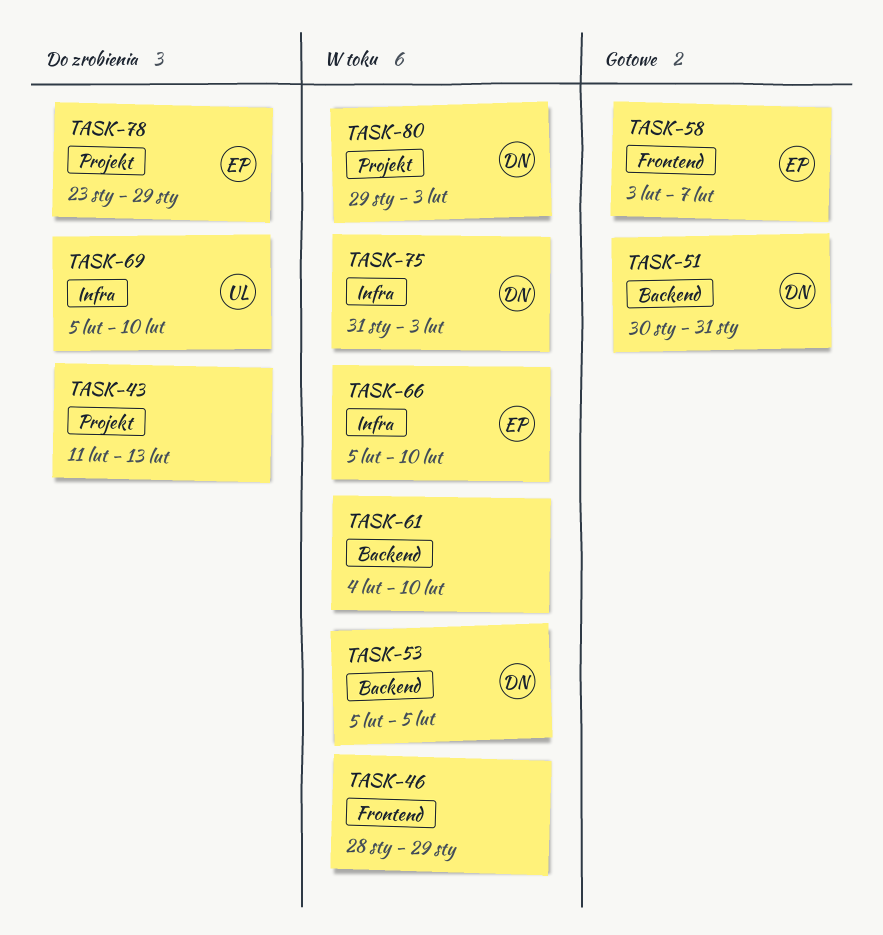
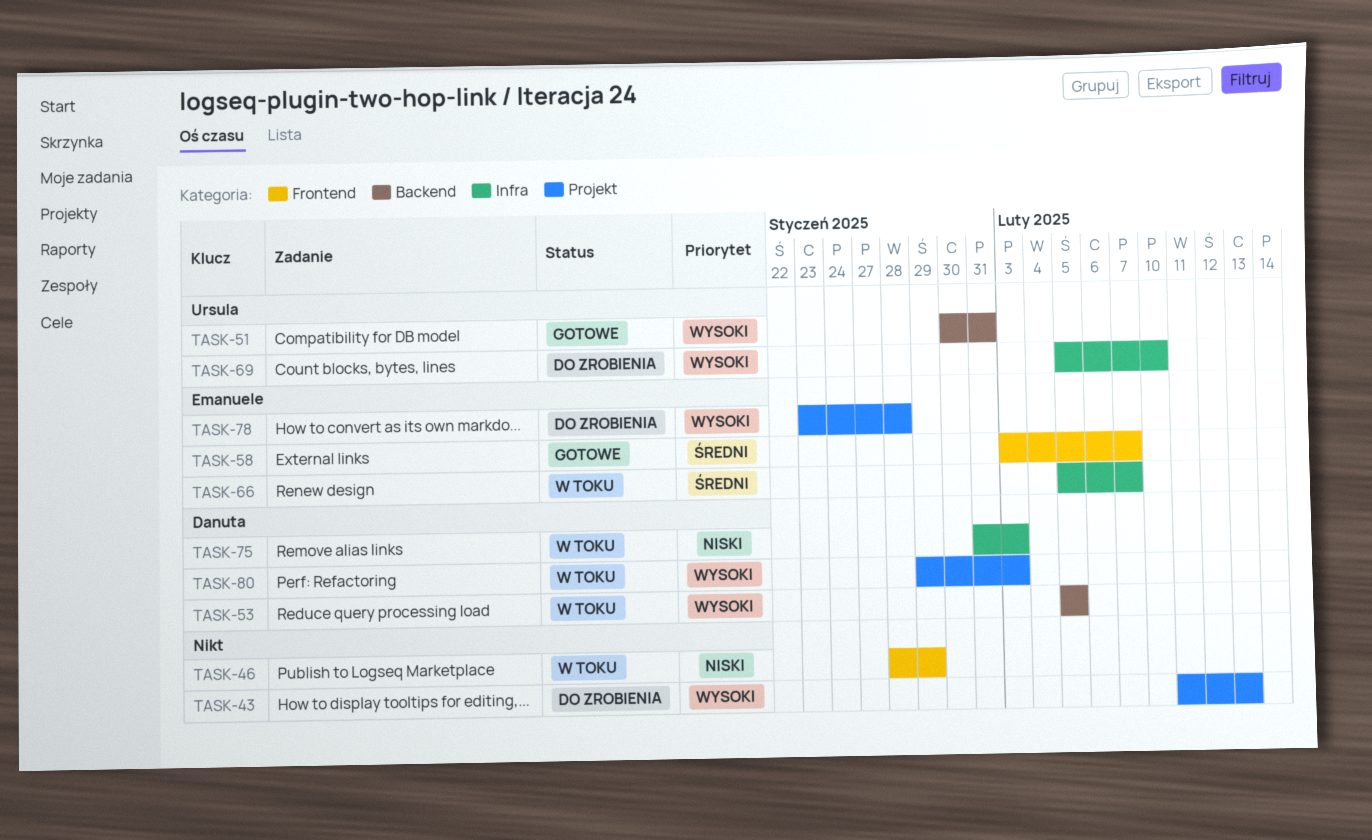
TASK-51, owner: Danuta -> Ursula
TASK-61: present -> none
TASK-66, due: Feb 10 -> Feb 7
TASK-78, due: Jan 29 -> Jan 28

